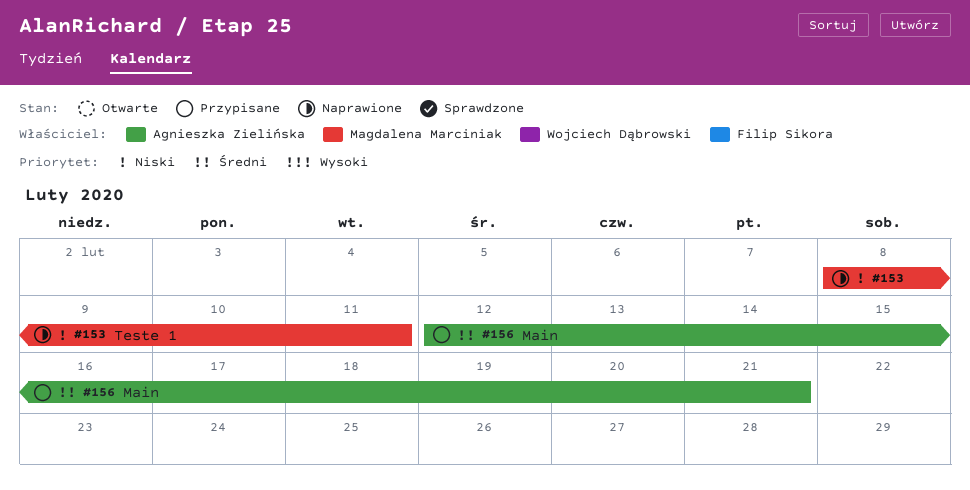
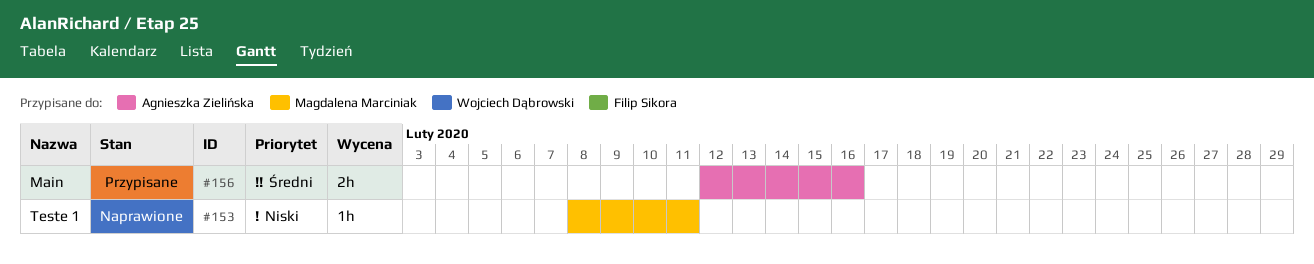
#156, due: Feb 21 -> Feb 16

